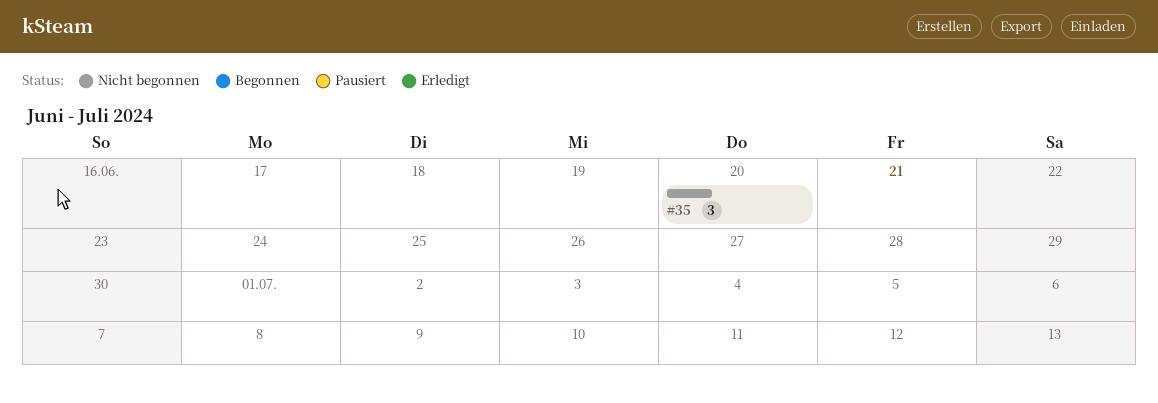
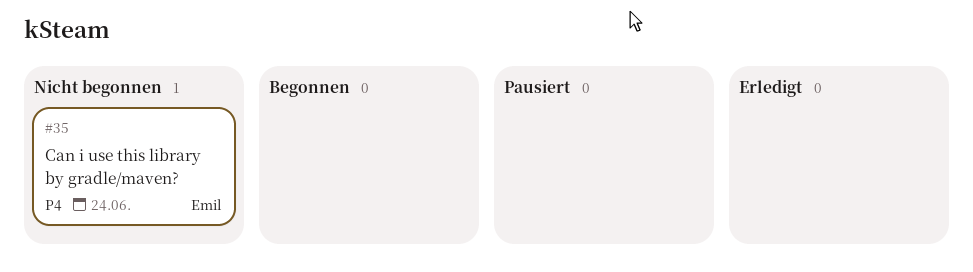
#35, due: Jun 20 -> Jun 24

